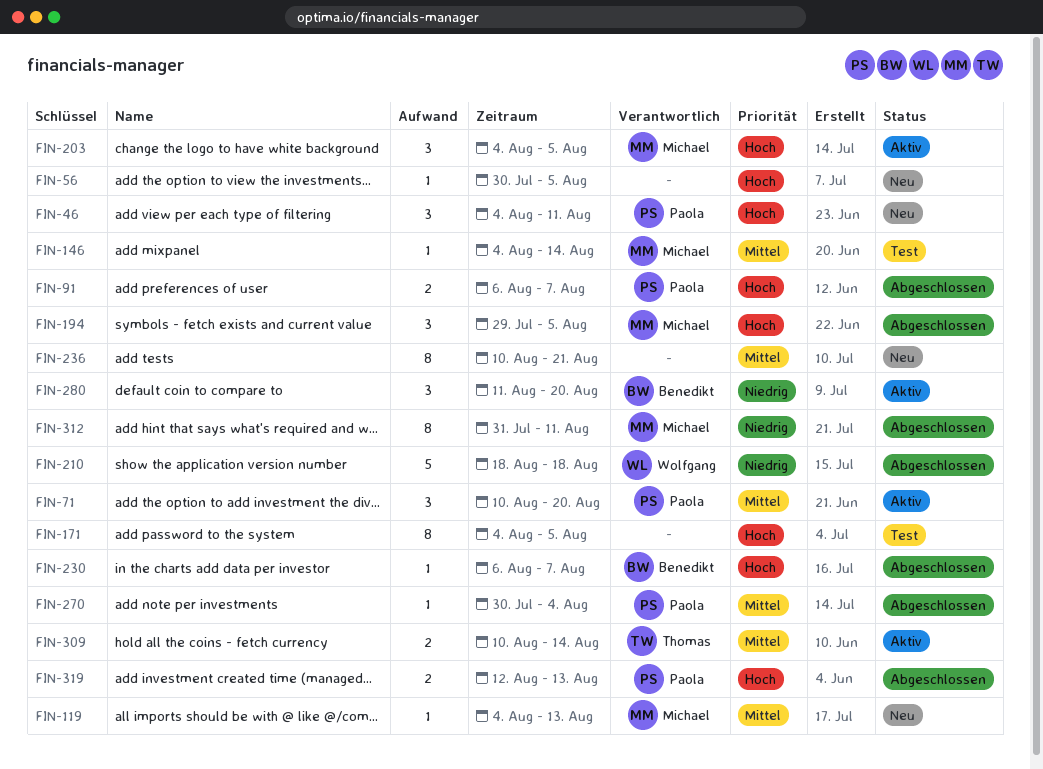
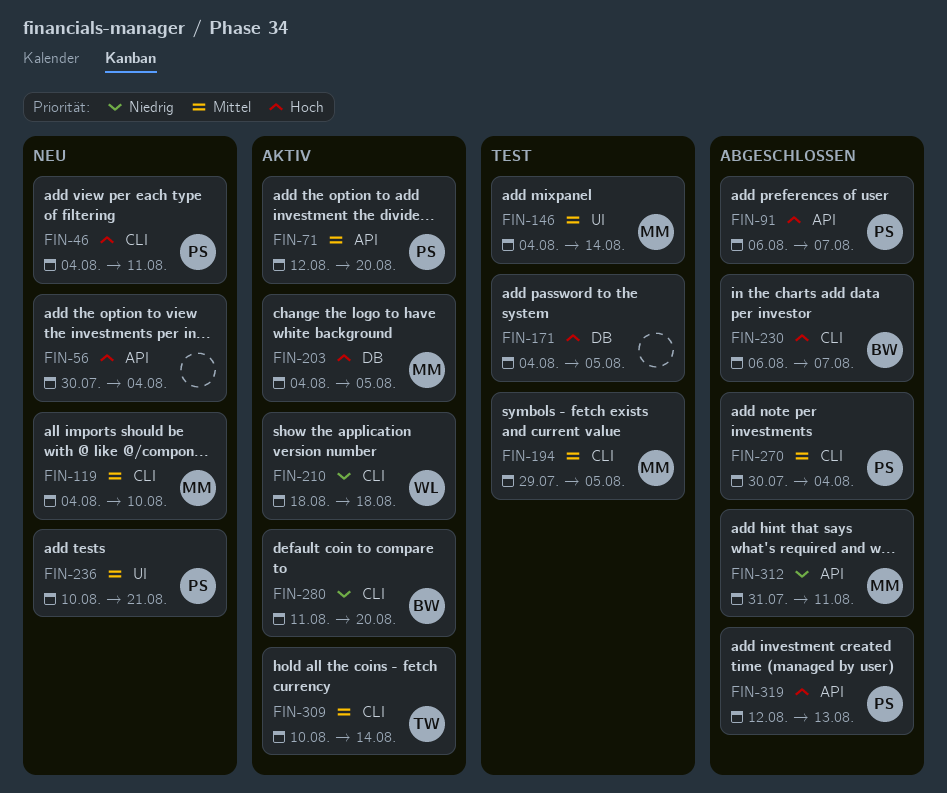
FIN-56, due: Aug 5 -> Aug 4
FIN-71, start: Aug 10 -> Aug 12
FIN-119, due: Aug 13 -> Aug 10
FIN-194, status: Abgeschlossen -> Test
FIN-194, priority: Hoch -> Mittel
FIN-210, status: Abgeschlossen -> Aktiv
FIN-236, owner: none -> Paola

